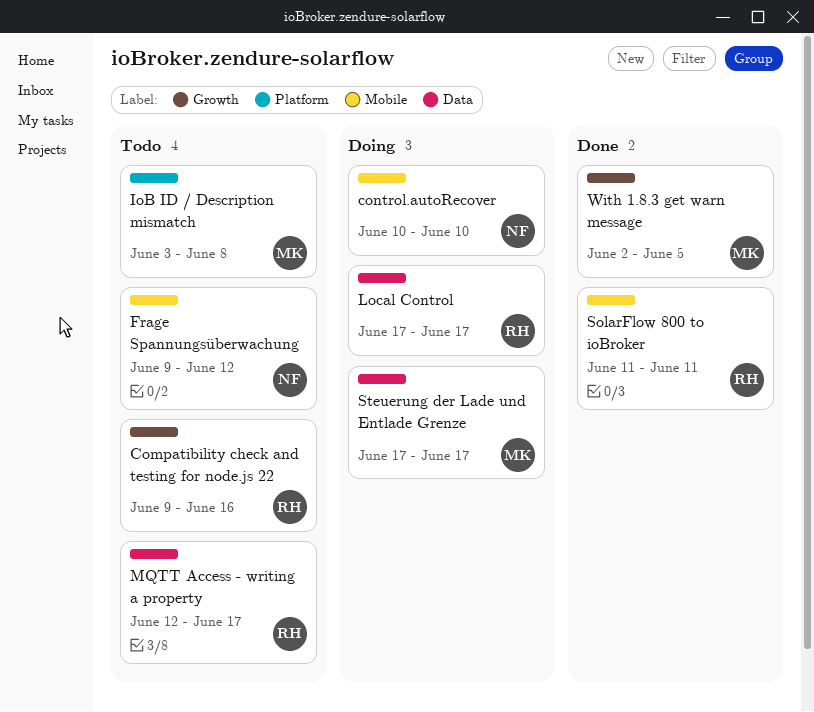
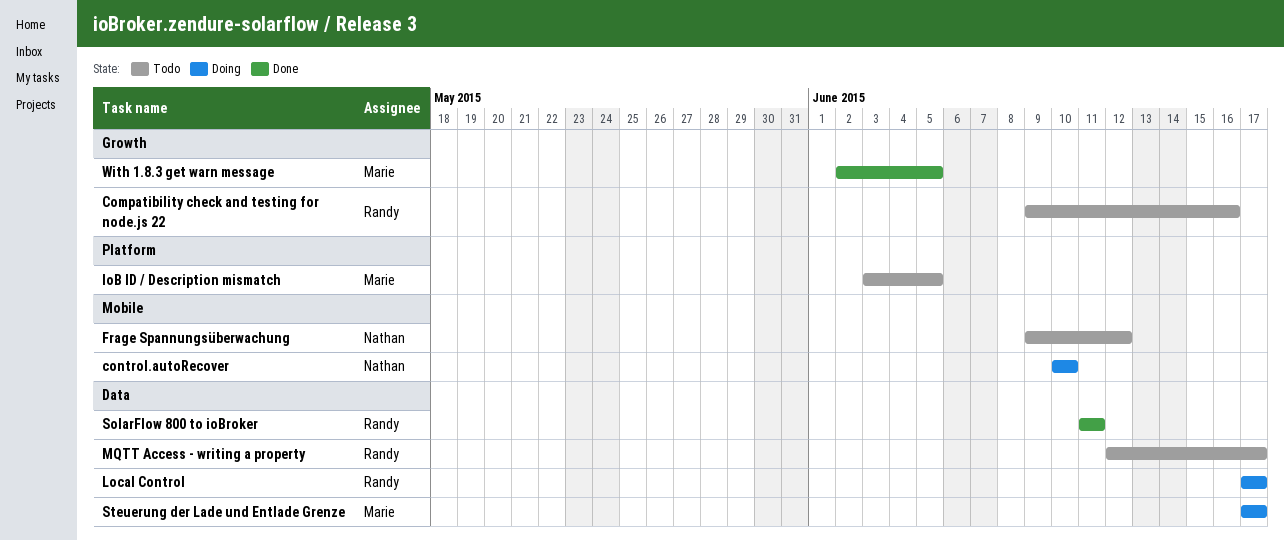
IoB ID / Description mismatch, due: Jun 8 -> Jun 5
SolarFlow 800 to ioBroker, label: Mobile -> Data

